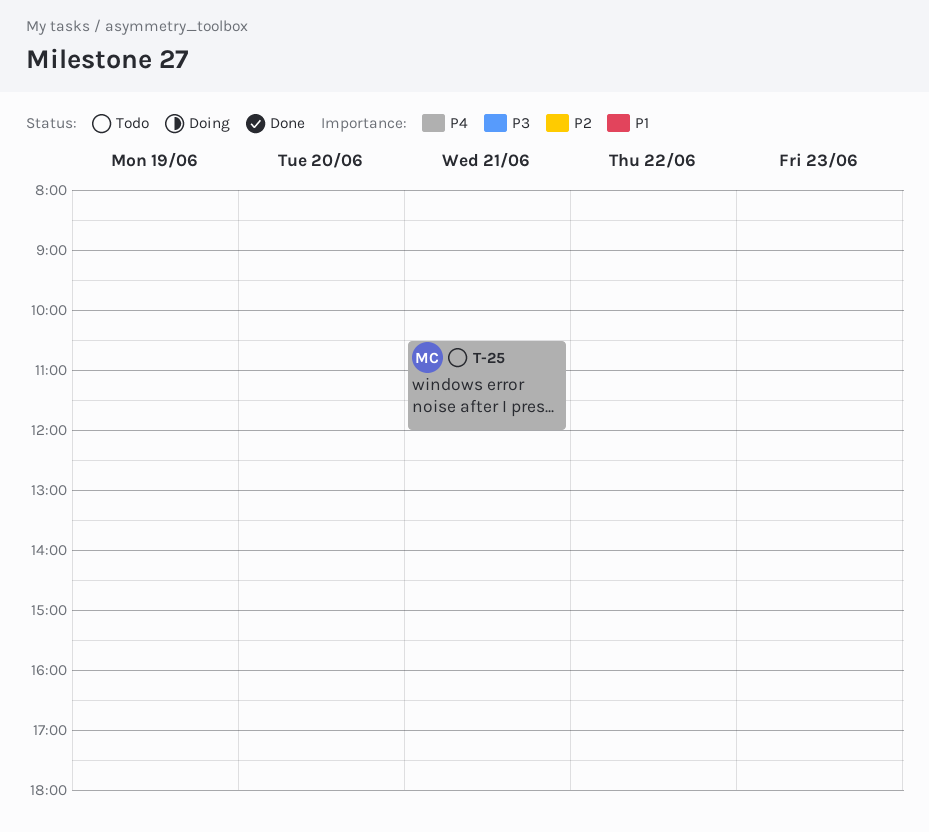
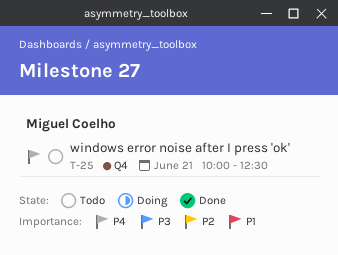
T-25, begins: 10:30 -> 10:00
T-25, ends: 12:00 -> 12:30

